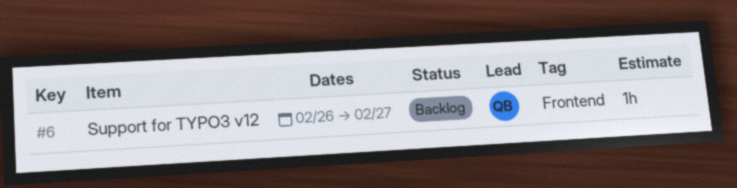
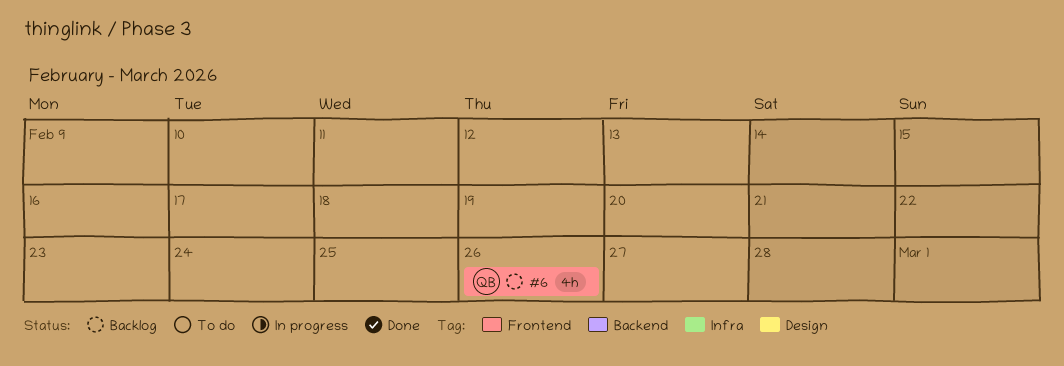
#6, estimate: 1h -> 4h
#6, due: Feb 27 -> Feb 26

